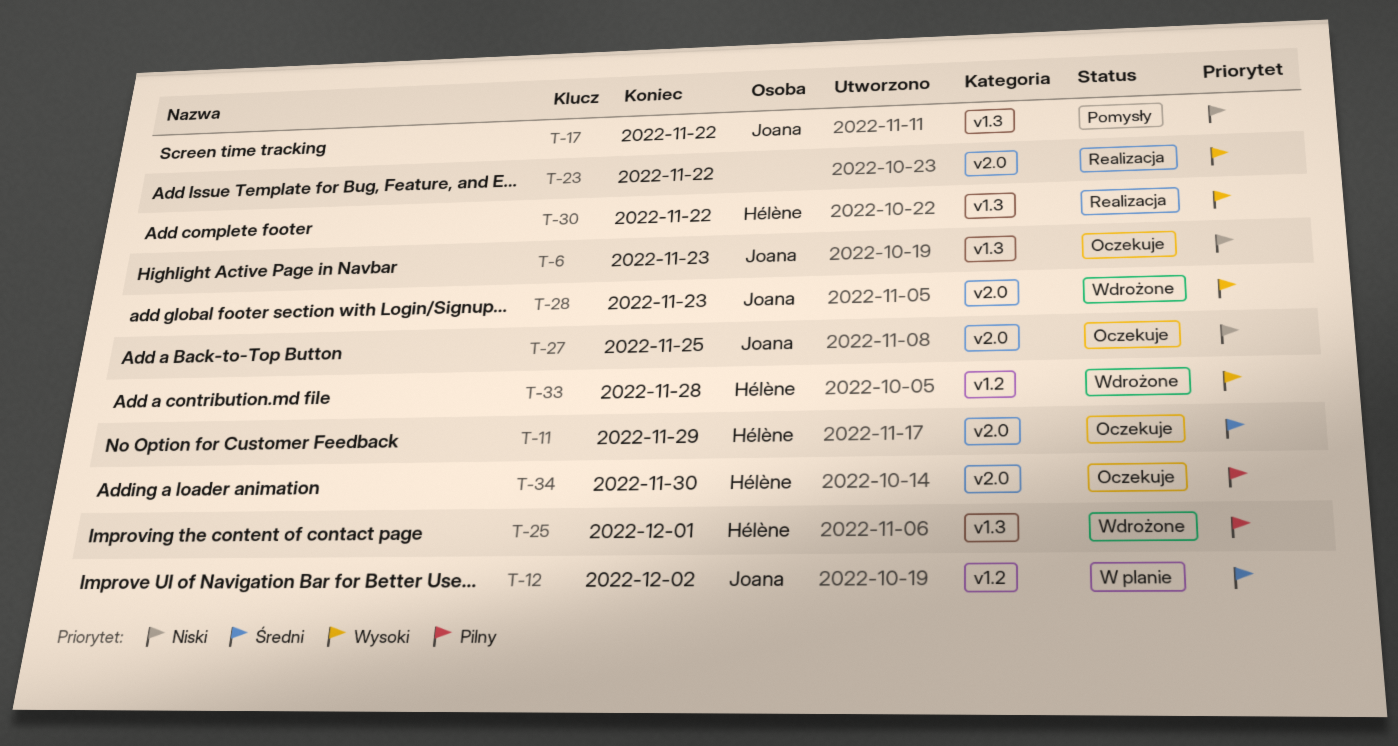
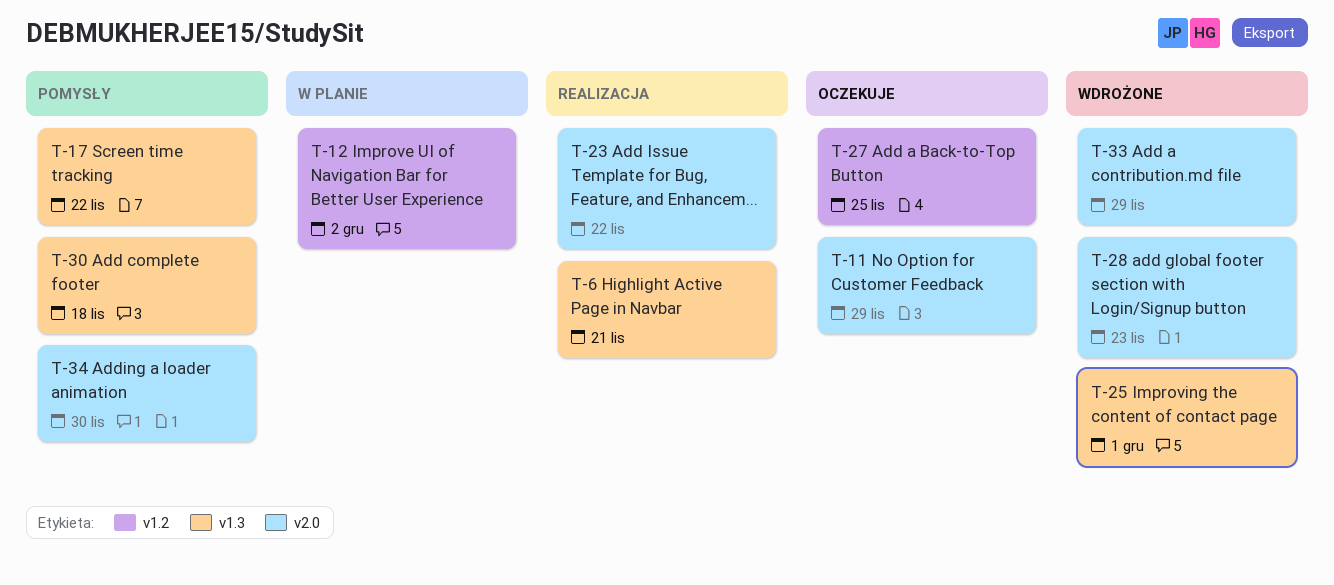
T-6, status: Oczekuje -> Realizacja
T-6, due: Nov 23 -> Nov 21
T-27, label: v2.0 -> v1.2
T-30, status: Realizacja -> Pomysły
T-30, due: Nov 22 -> Nov 18
T-33, label: v1.2 -> v2.0
T-33, due: Nov 28 -> Nov 29
T-34, status: Oczekuje -> Pomysły

